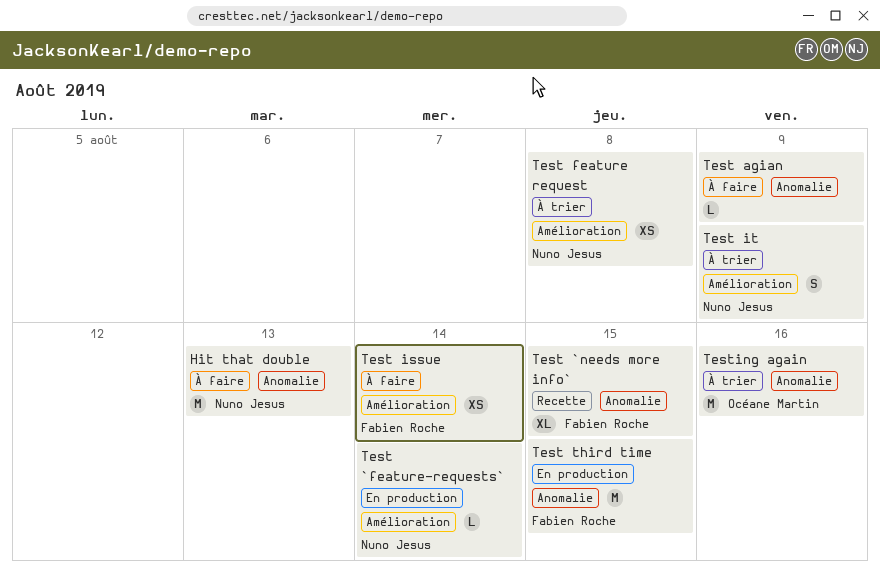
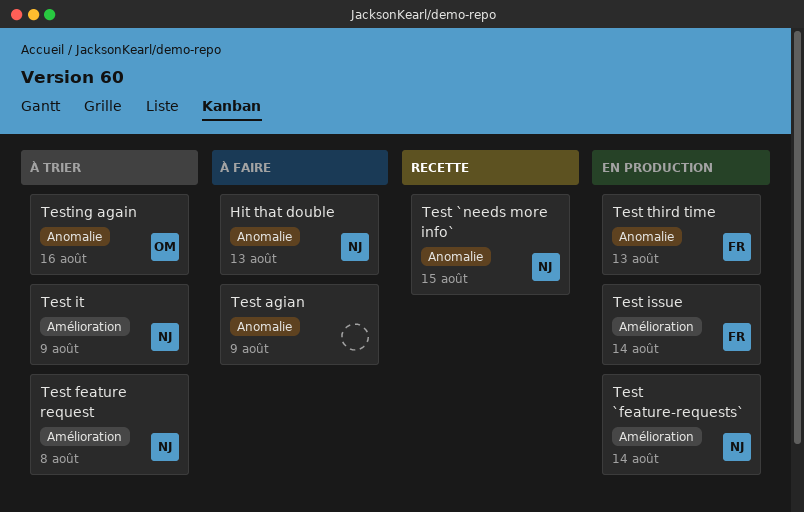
Test `needs more info`, owner: Fabien Roche -> Nuno Jesus
Test issue, status: À faire -> En production
Test third time, due: Aug 15 -> Aug 13

